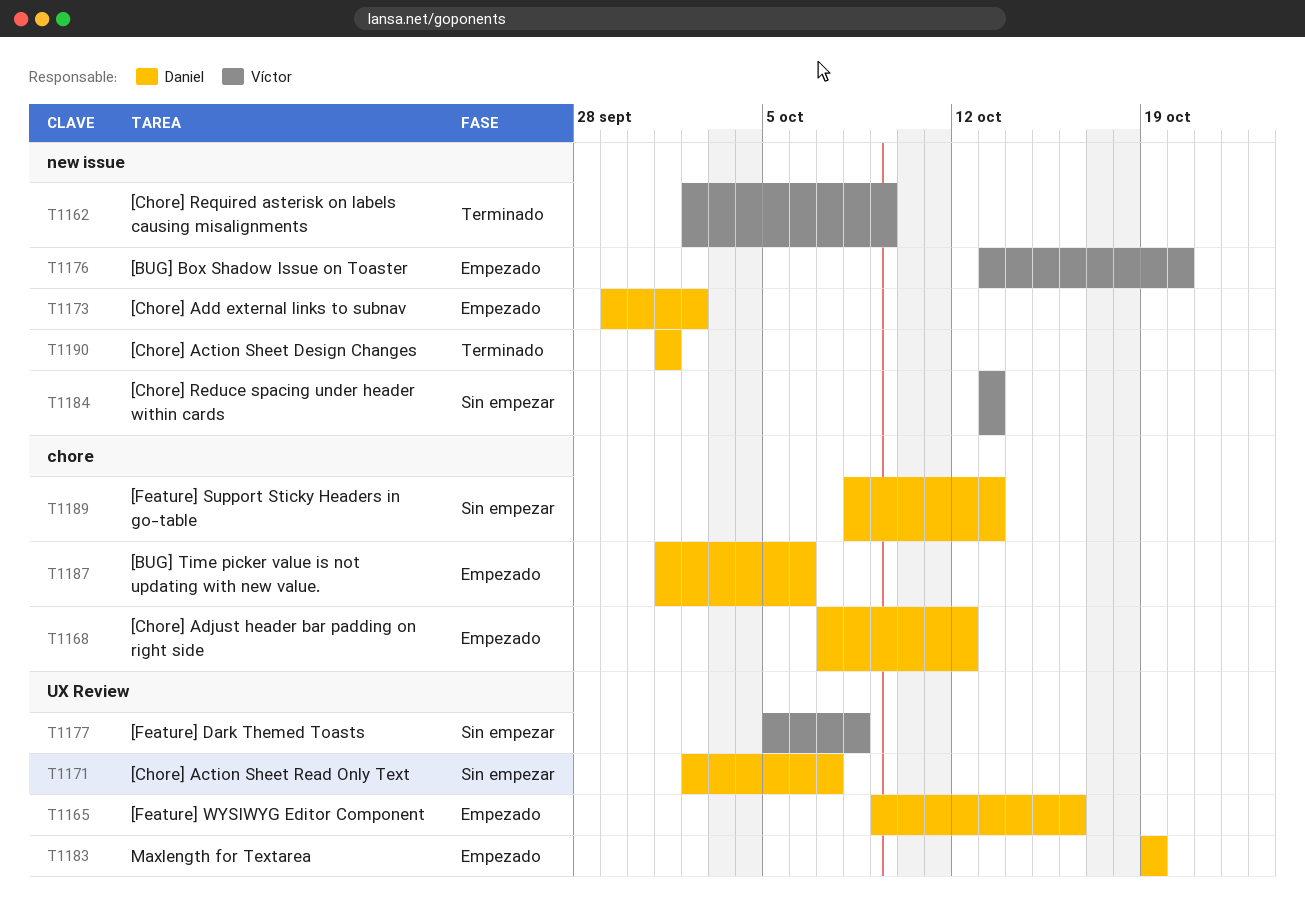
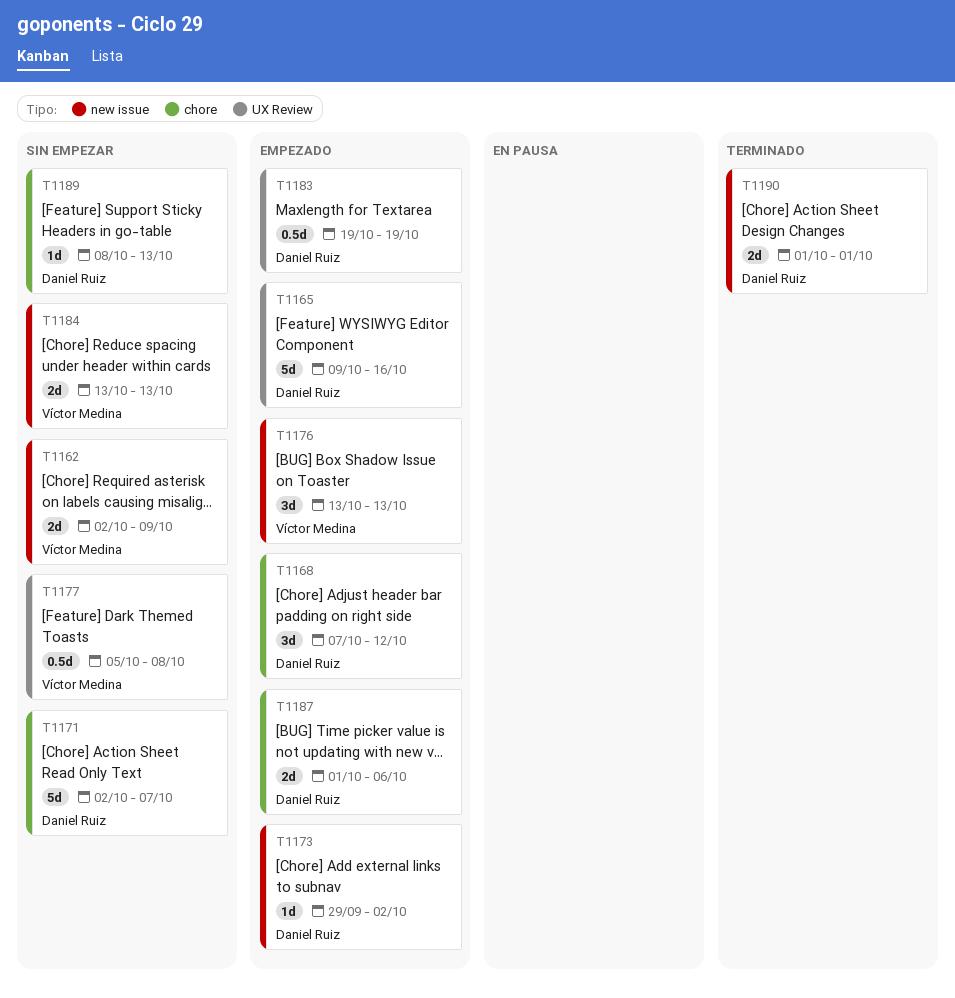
T1162, status: Terminado -> Sin empezar
T1171, label: UX Review -> chore
T1176, due: Oct 20 -> Oct 13

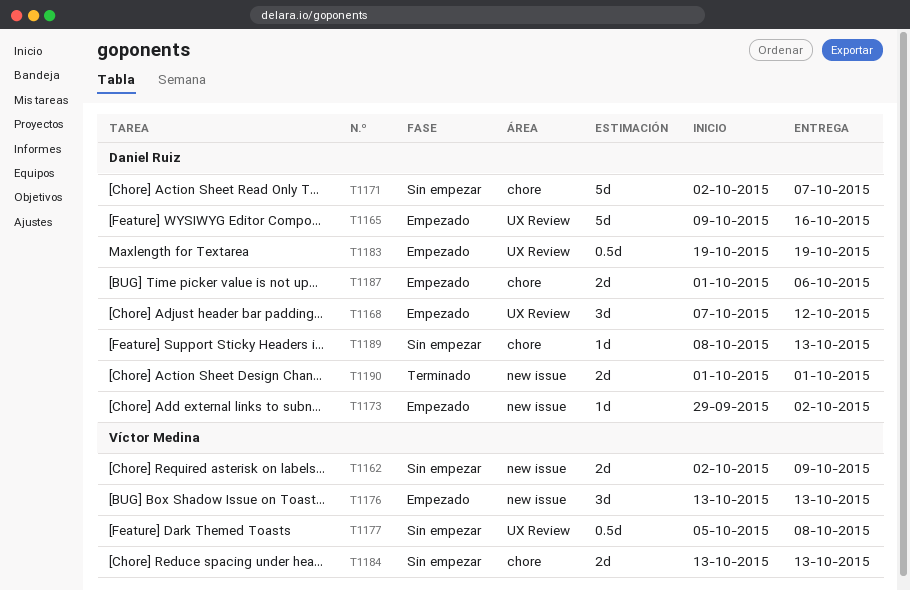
T1168, label: chore -> UX Review
T1184, label: new issue -> chore

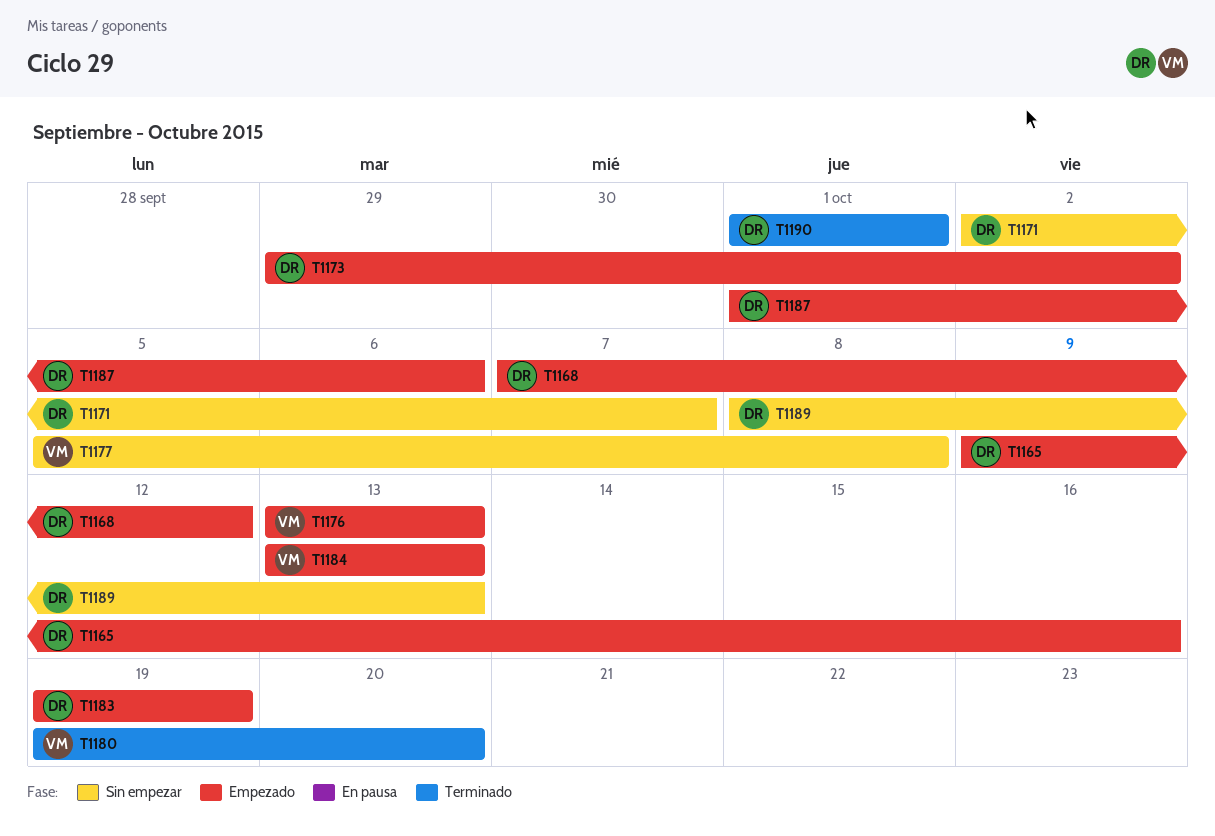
T1162: present -> none
T1180: none -> present
T1184, status: Sin empezar -> Empezado

